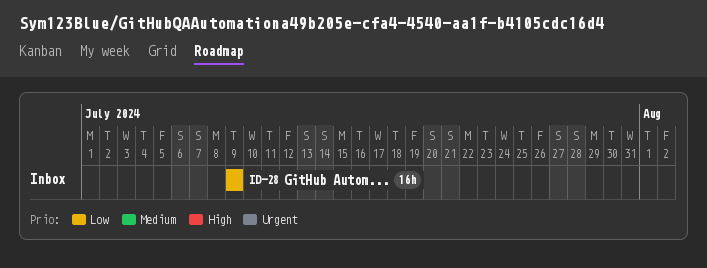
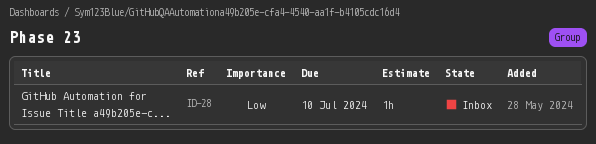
ID-28, estimate: 16h -> 1h
ID-28, due: Jul 9 -> Jul 10

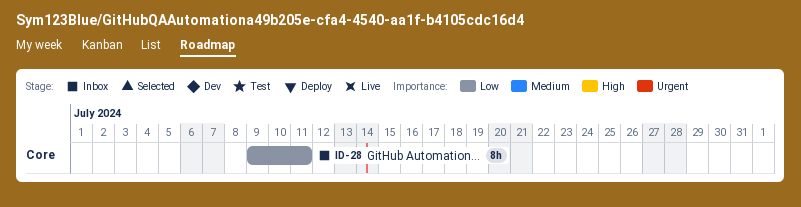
ID-28, estimate: 1h -> 8h
ID-28, due: Jul 10 -> Jul 11

